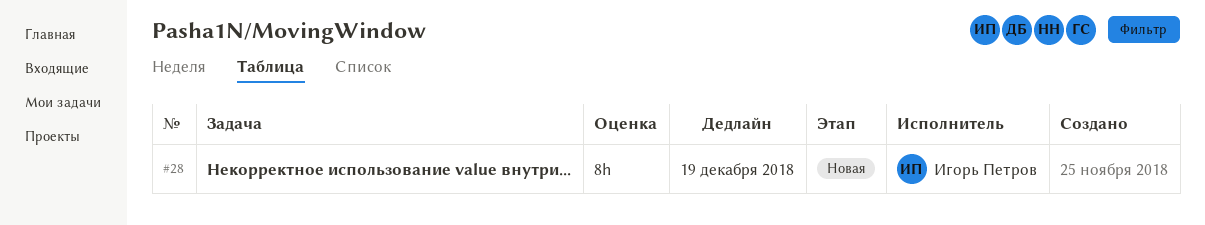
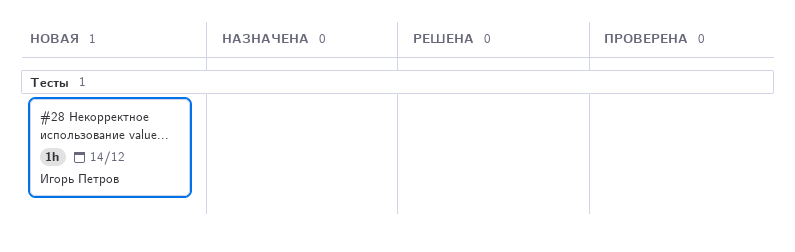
#28, estimate: 8h -> 1h
#28, due: Dec 19 -> Dec 14

